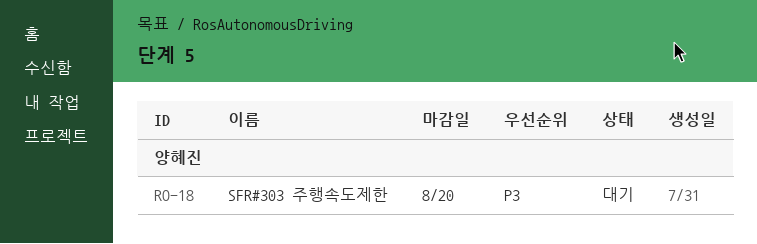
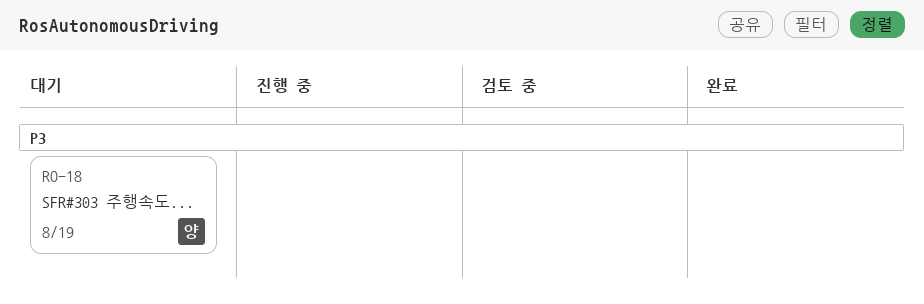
RO-18, due: Aug 20 -> Aug 19

